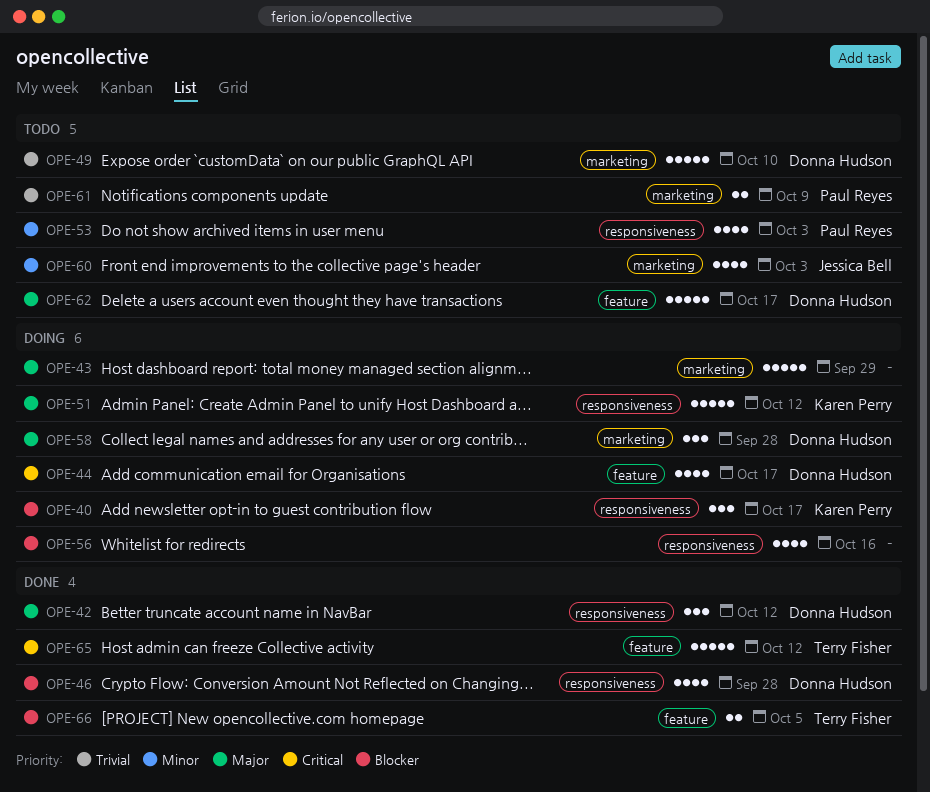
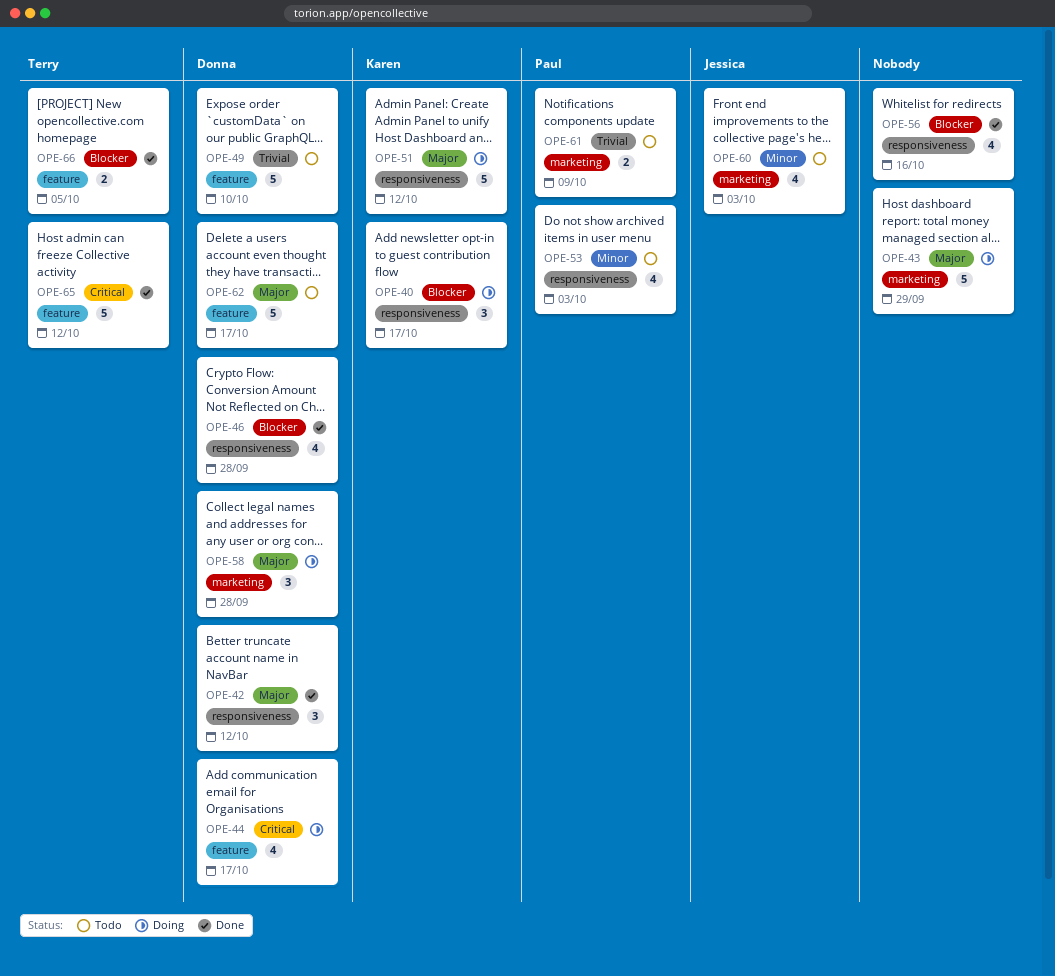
OPE-49, label: marketing -> feature
OPE-56, status: Doing -> Done

